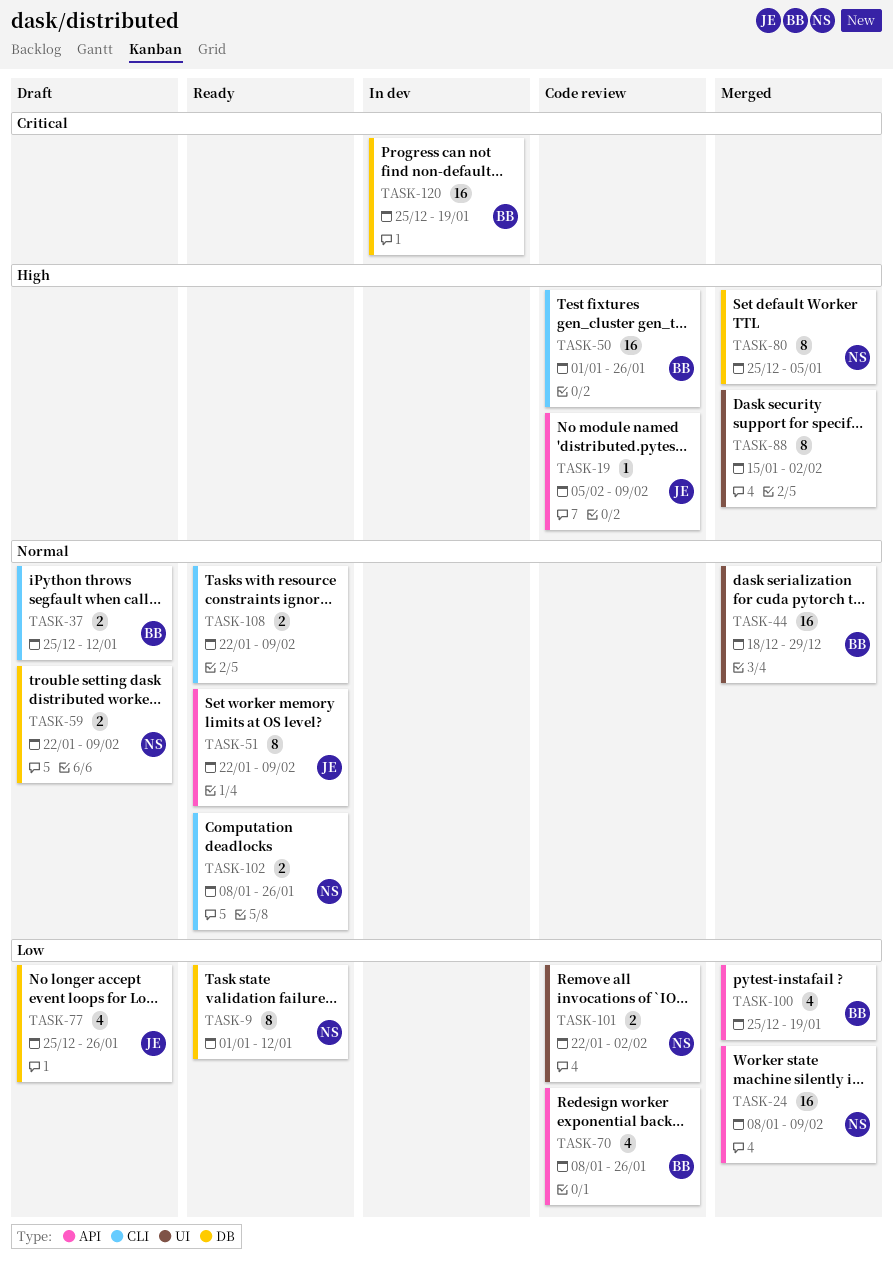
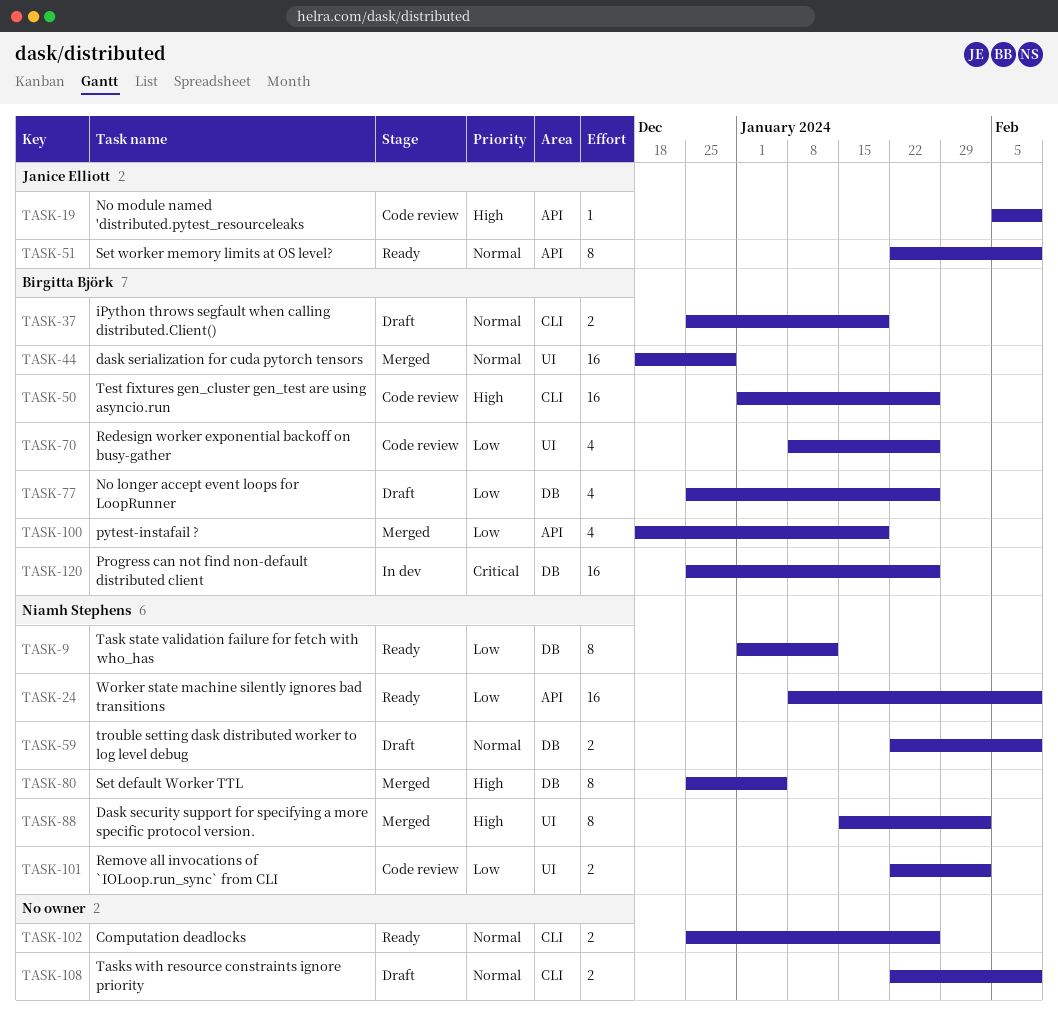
TASK-24, status: Merged -> Ready
TASK-37, due: Jan 12 -> Jan 19
TASK-70, label: API -> UI
TASK-77, owner: Janice Elliott -> Birgitta Björk
TASK-88, owner: none -> Niamh Stephens
TASK-100, start: Dec 25 -> Dec 18
TASK-102, owner: Niamh Stephens -> none
TASK-102, start: Jan 8 -> Dec 25
TASK-108, status: Ready -> Draft
TASK-120, due: Jan 19 -> Jan 26

